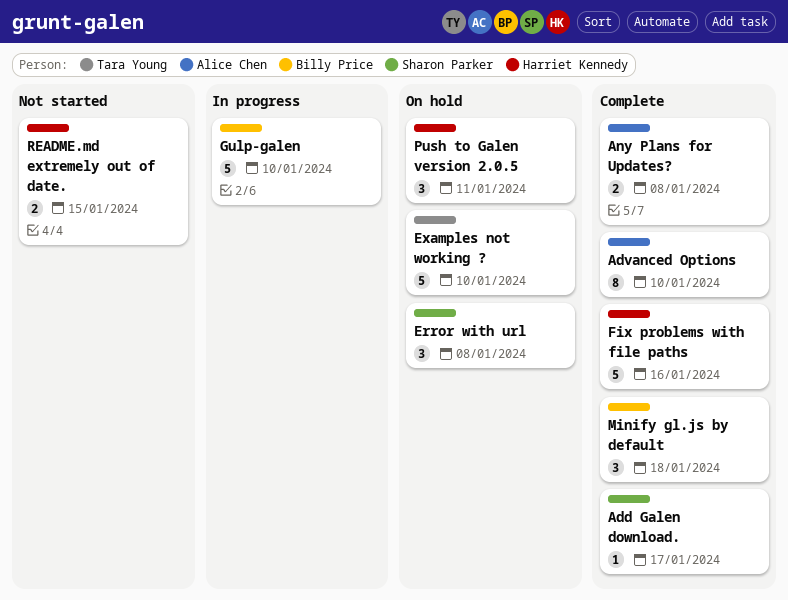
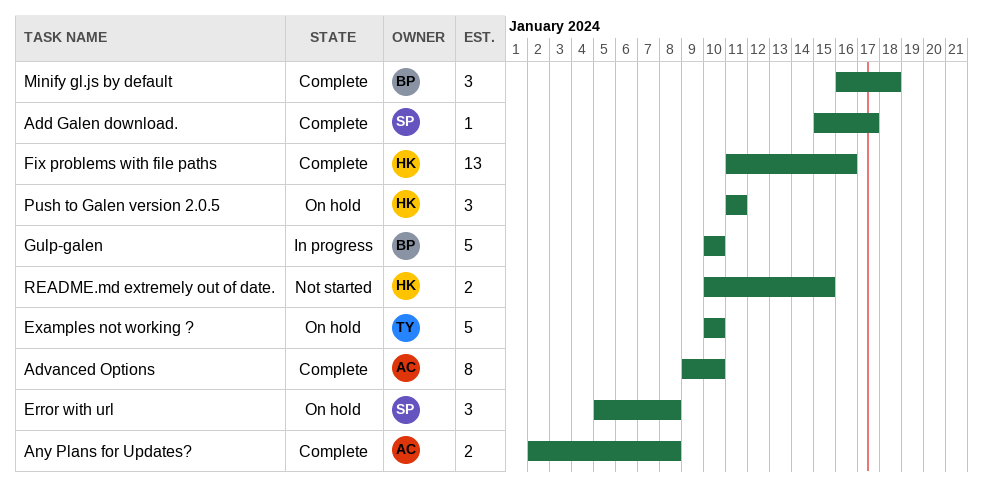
Fix problems with file paths, estimate: 5 -> 13

